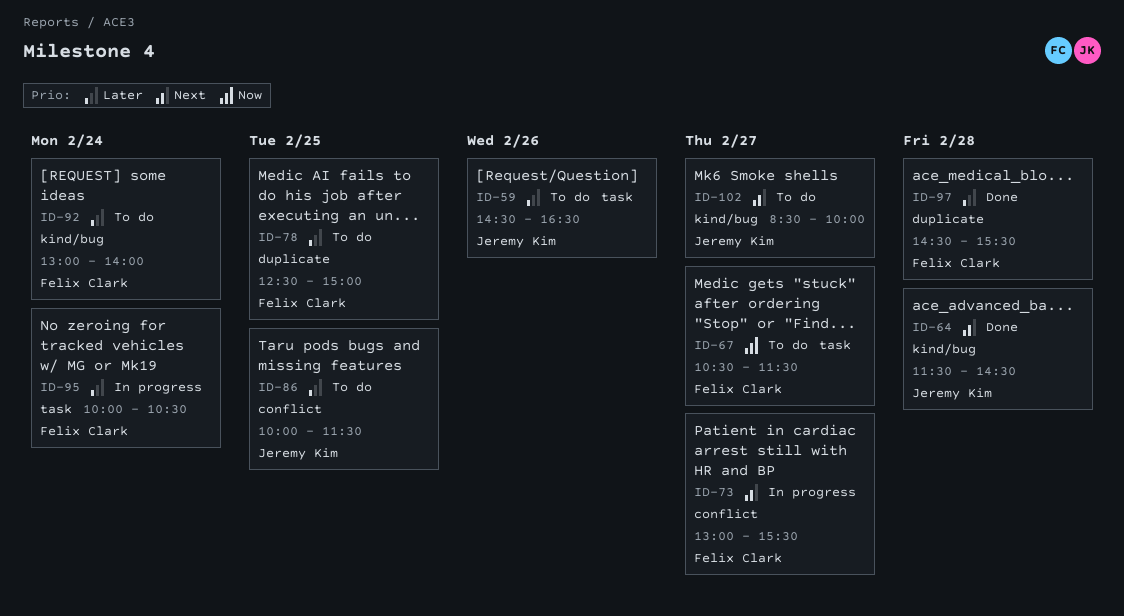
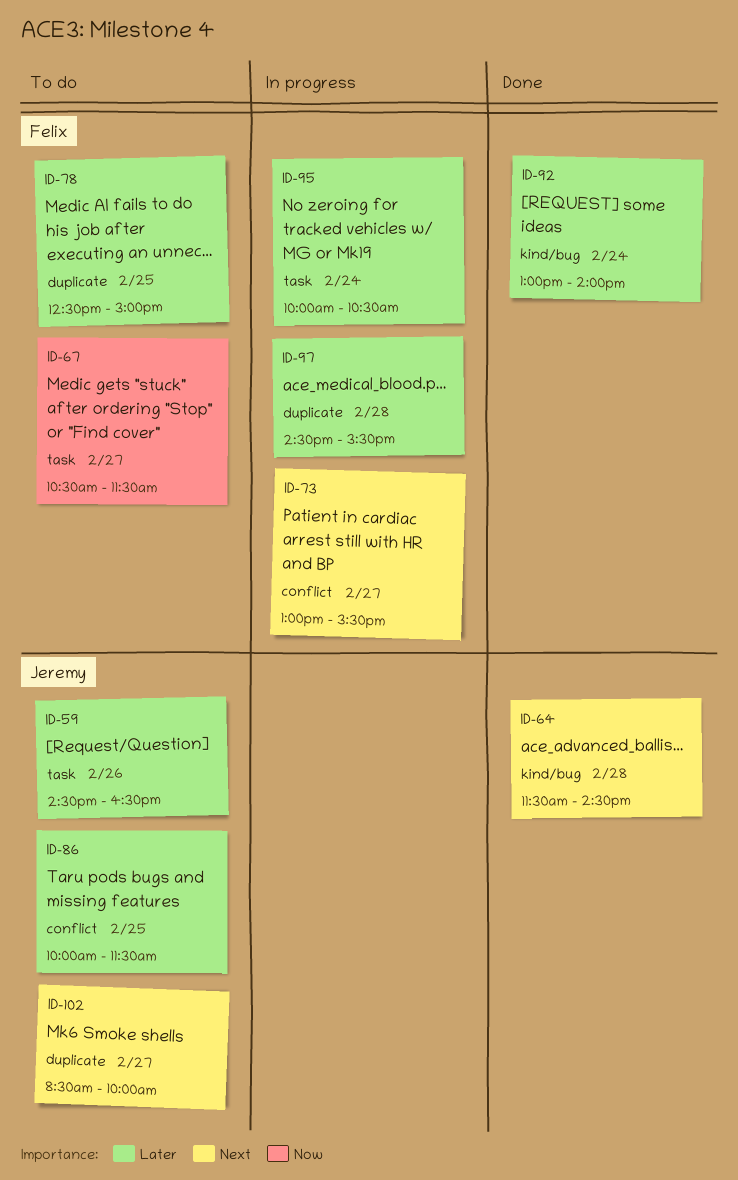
ID-92, status: To do -> Done
ID-97, status: Done -> In progress
ID-102, label: kind/bug -> duplicate

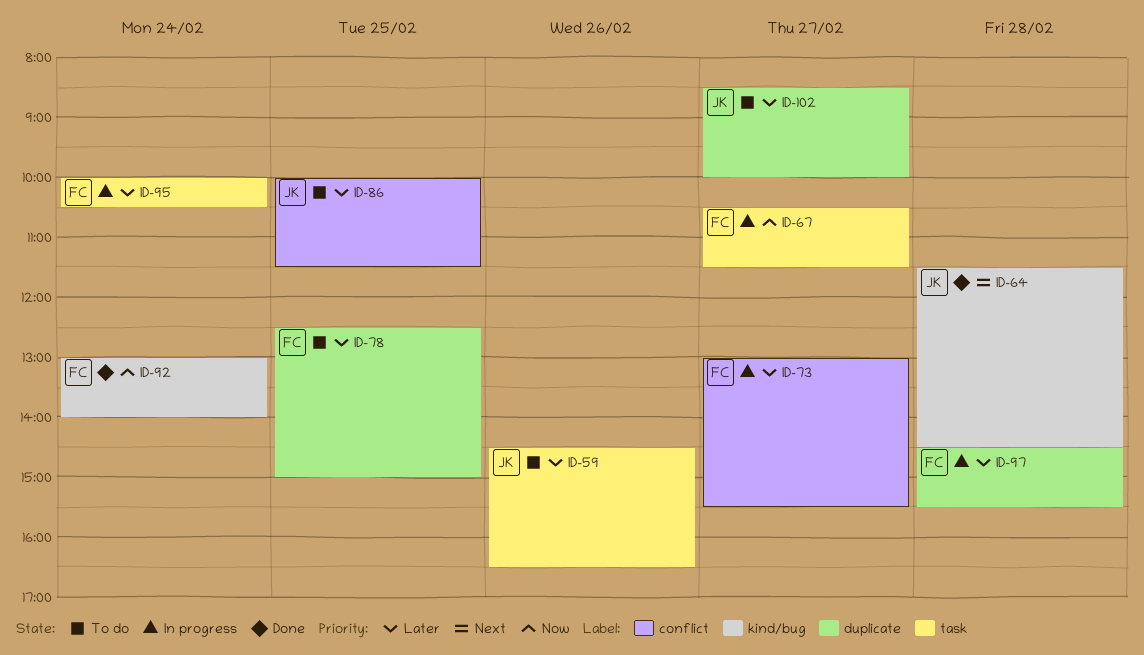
ID-67, status: To do -> In progress
ID-73, priority: Next -> Later
ID-92, priority: Later -> Now
ID-102, priority: Next -> Later

